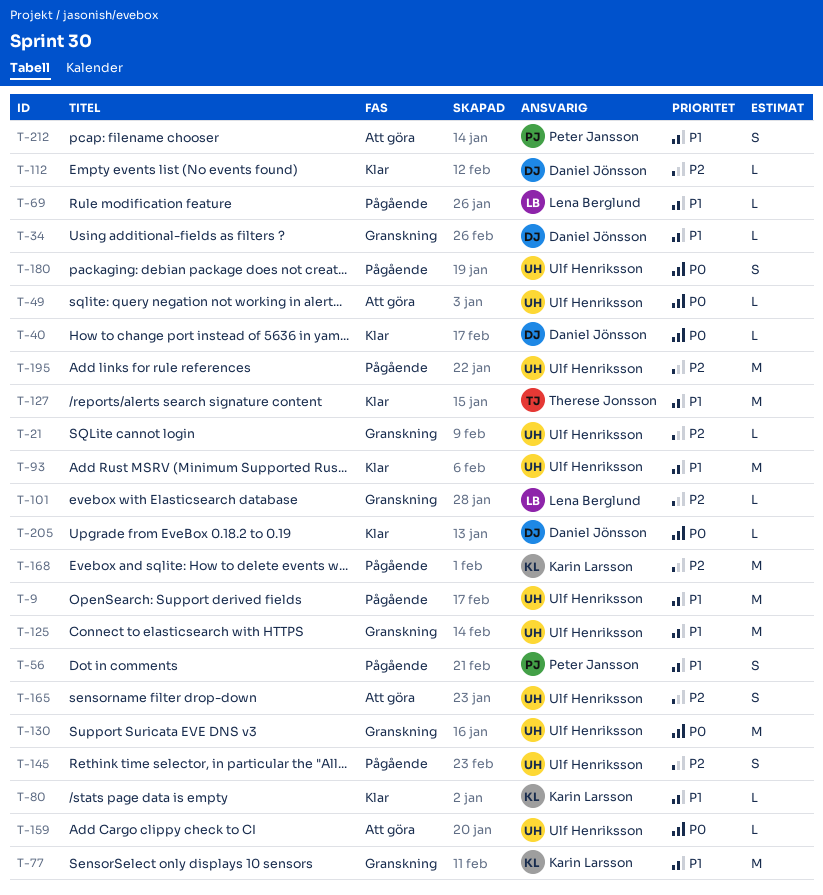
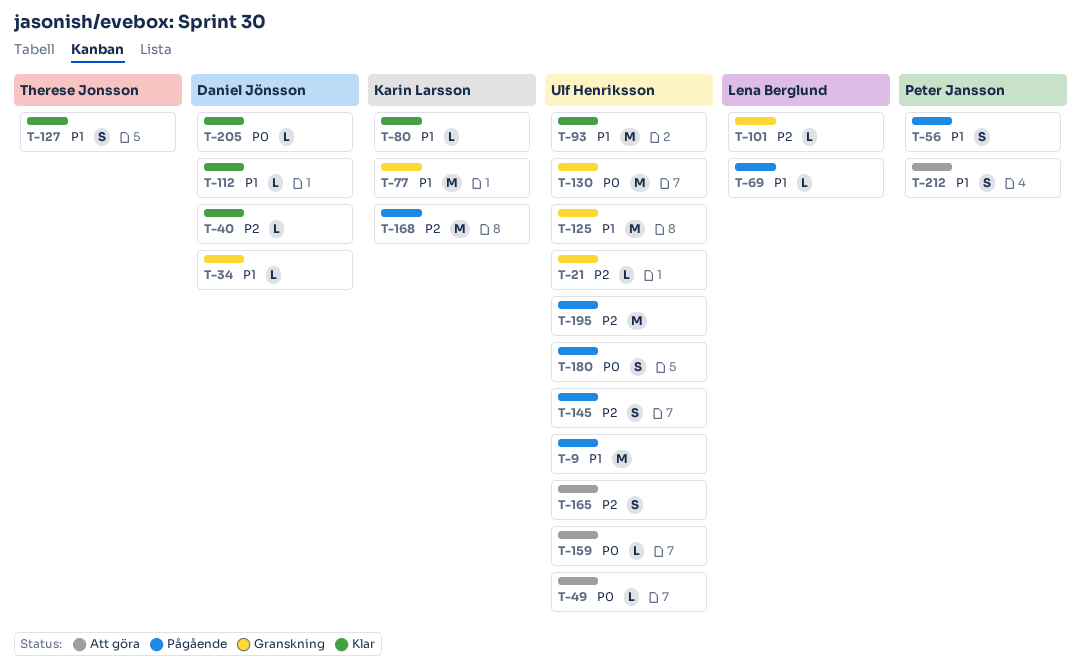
T-40, priority: P0 -> P2
T-112, priority: P2 -> P1
T-127, estimate: M -> S

